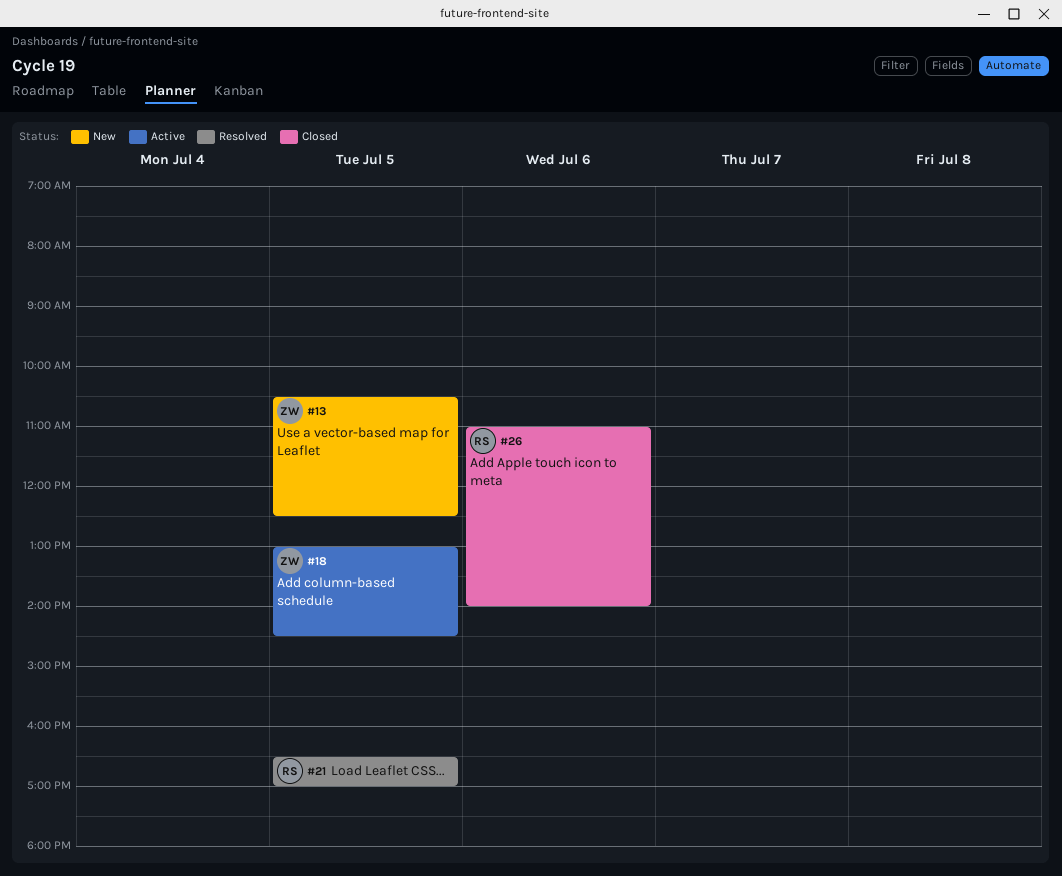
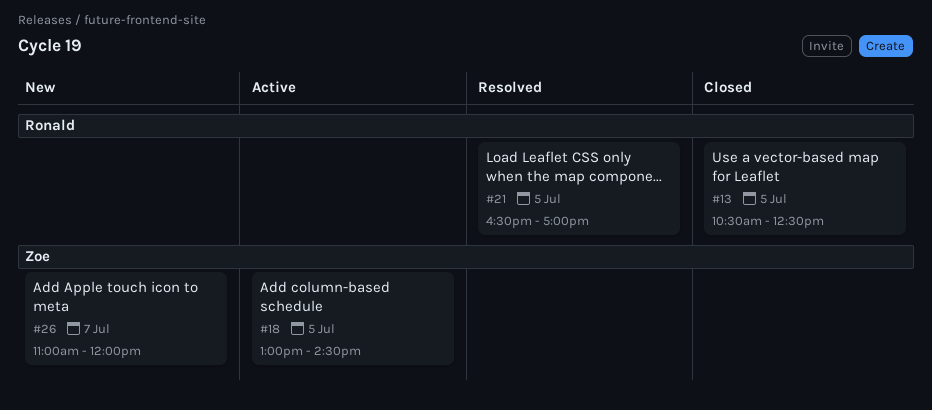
#13, status: New -> Closed
#13, owner: Zoe -> Ronald
#26, status: Closed -> New
#26, owner: Ronald -> Zoe
#26, day: Jul 6 -> Jul 7
#26, ends: 14:00 -> 12:00

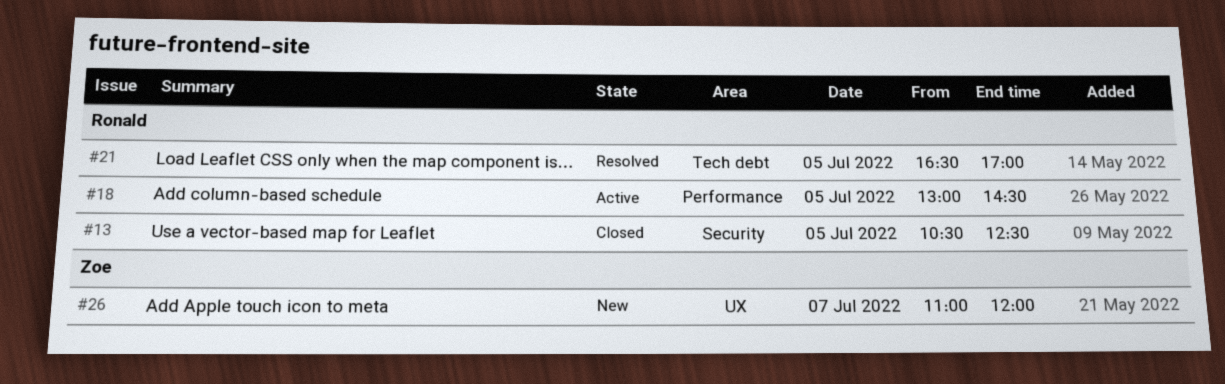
#18, owner: Zoe -> Ronald

